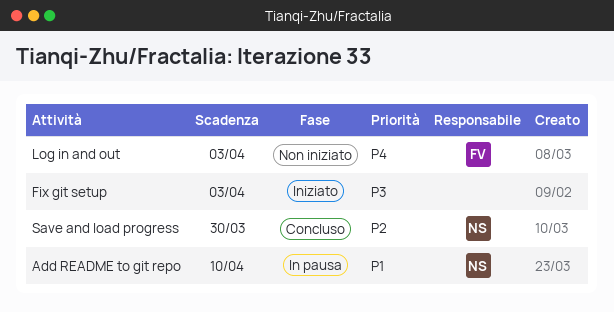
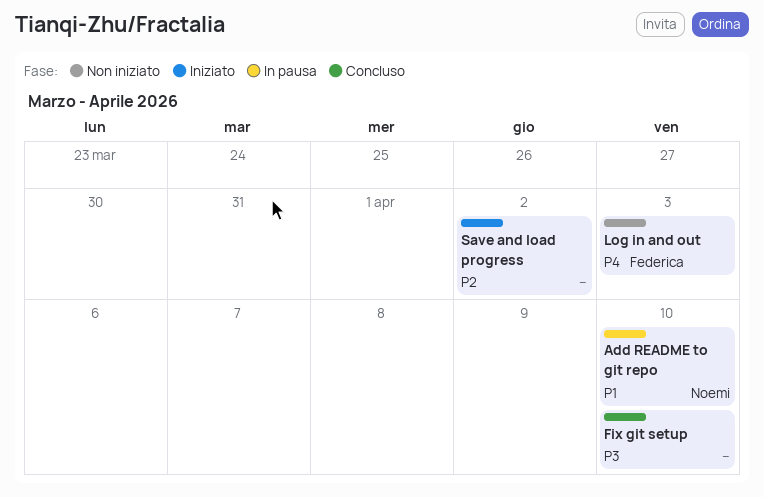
Fix git setup, status: Iniziato -> Concluso
Fix git setup, due: Apr 3 -> Apr 10
Save and load progress, status: Concluso -> Iniziato
Save and load progress, owner: Noemi -> none
Save and load progress, due: Mar 30 -> Apr 2

